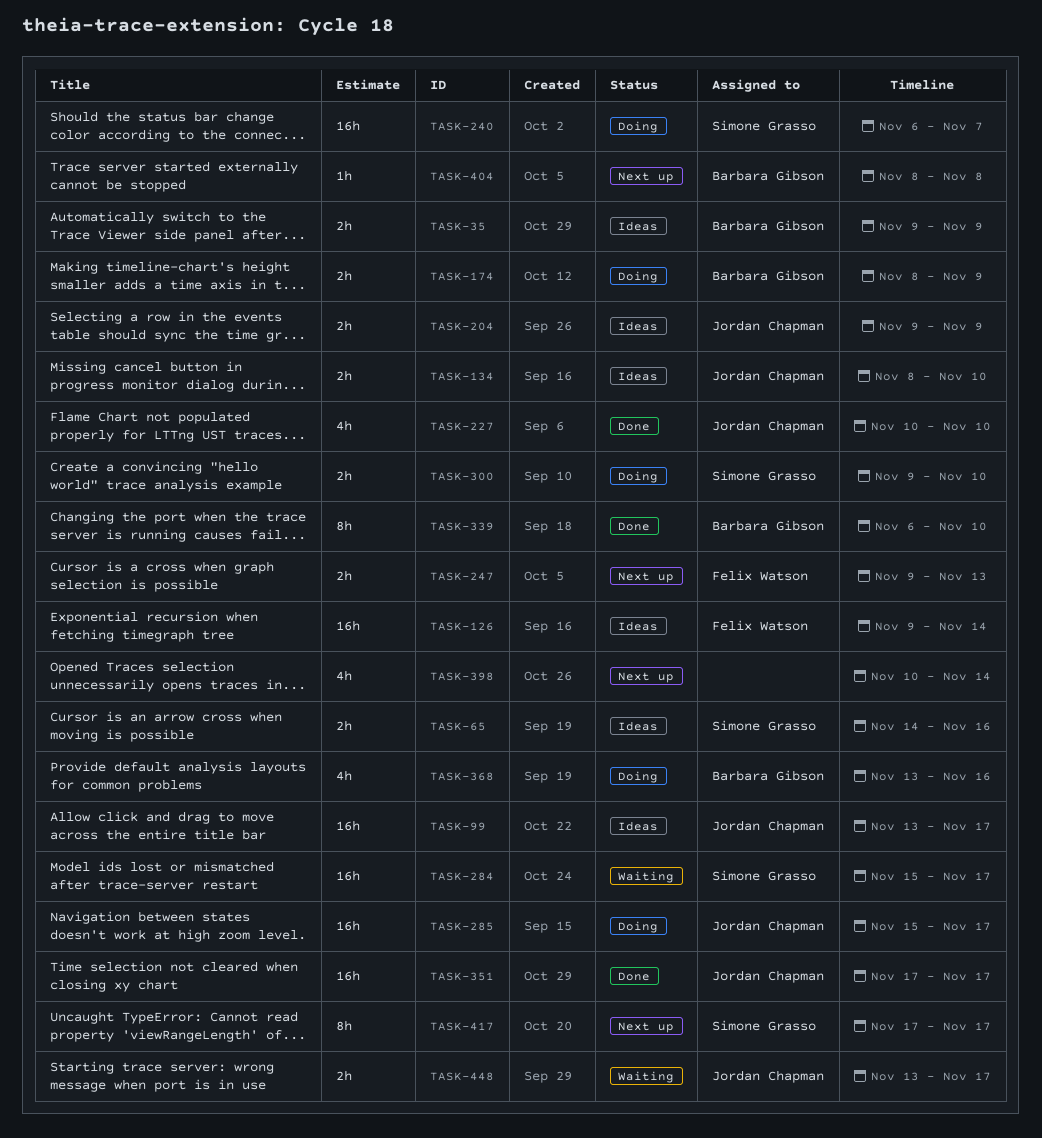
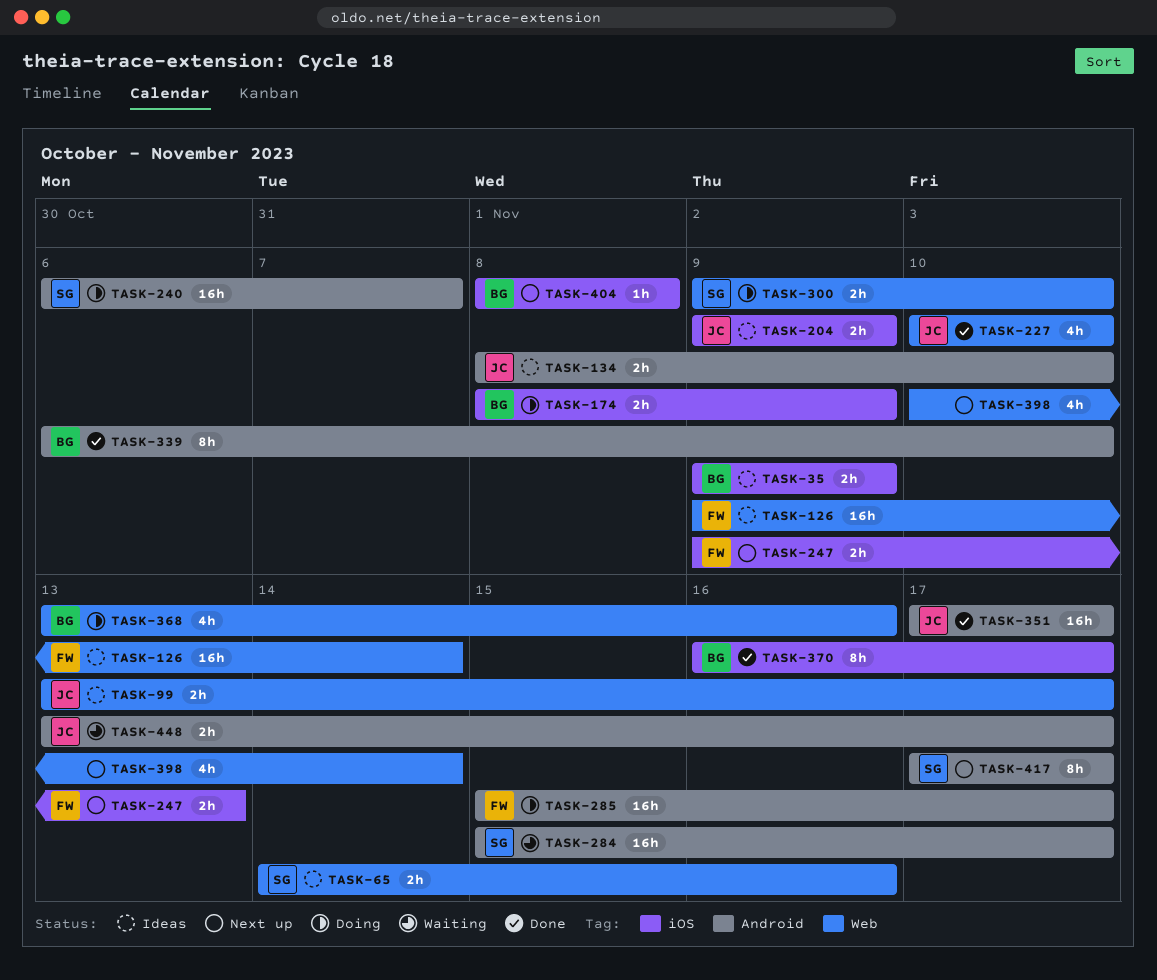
TASK-99, estimate: 16h -> 2h
TASK-285, owner: Jordan Chapman -> Felix Watson
TASK-370: none -> present

